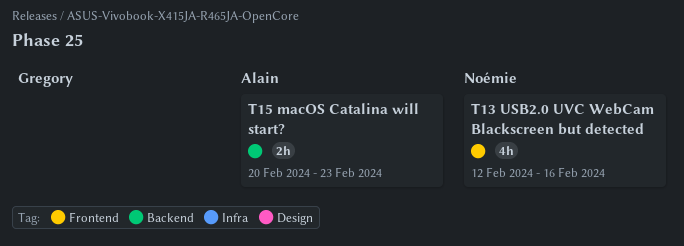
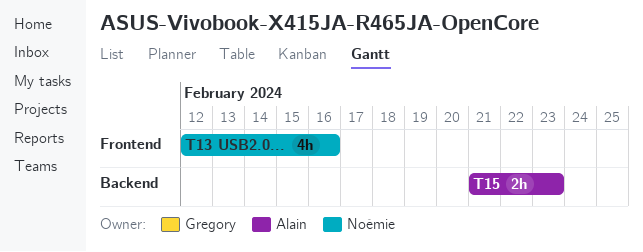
T15, start: Feb 20 -> Feb 21

